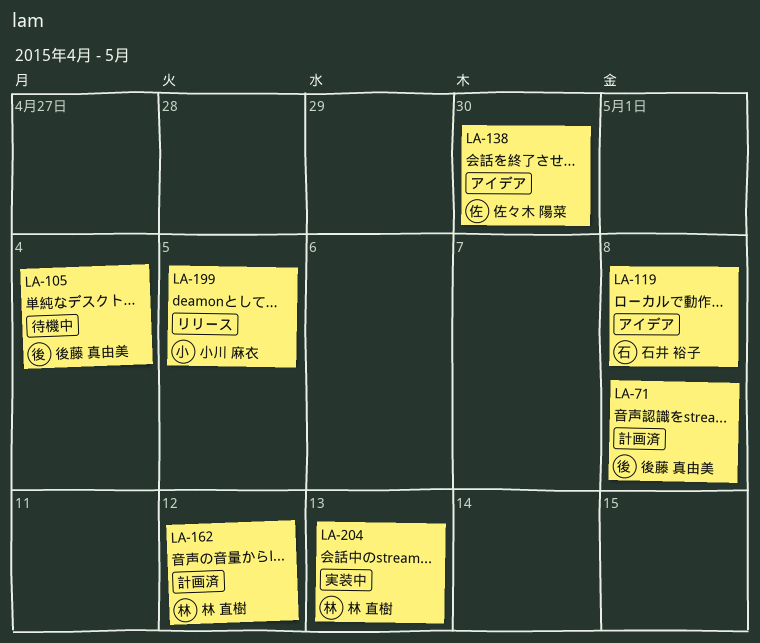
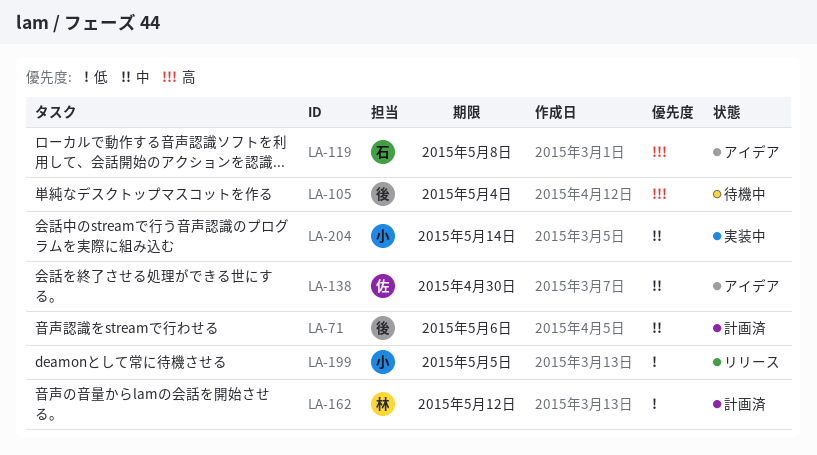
LA-71, due: May 8 -> May 6
LA-204, owner: 林 直樹 -> 小川 麻衣
LA-204, due: May 13 -> May 14

